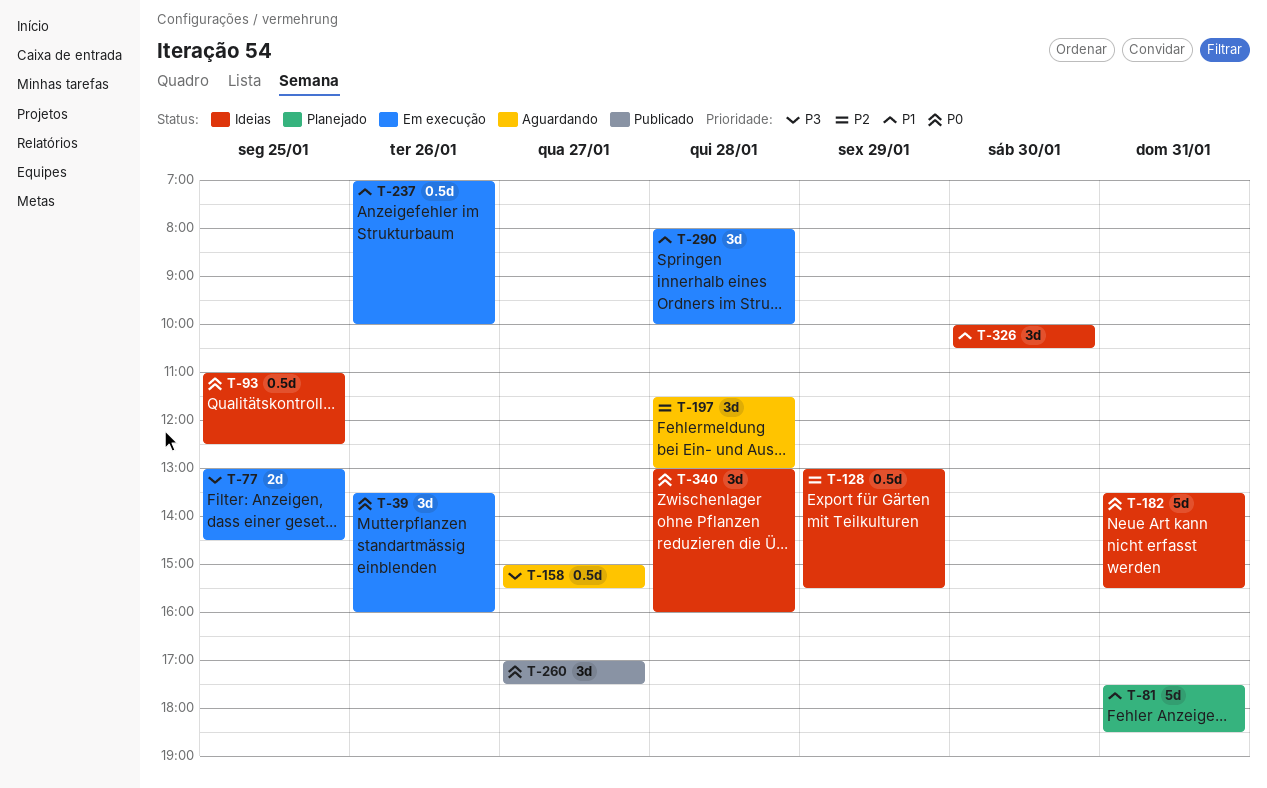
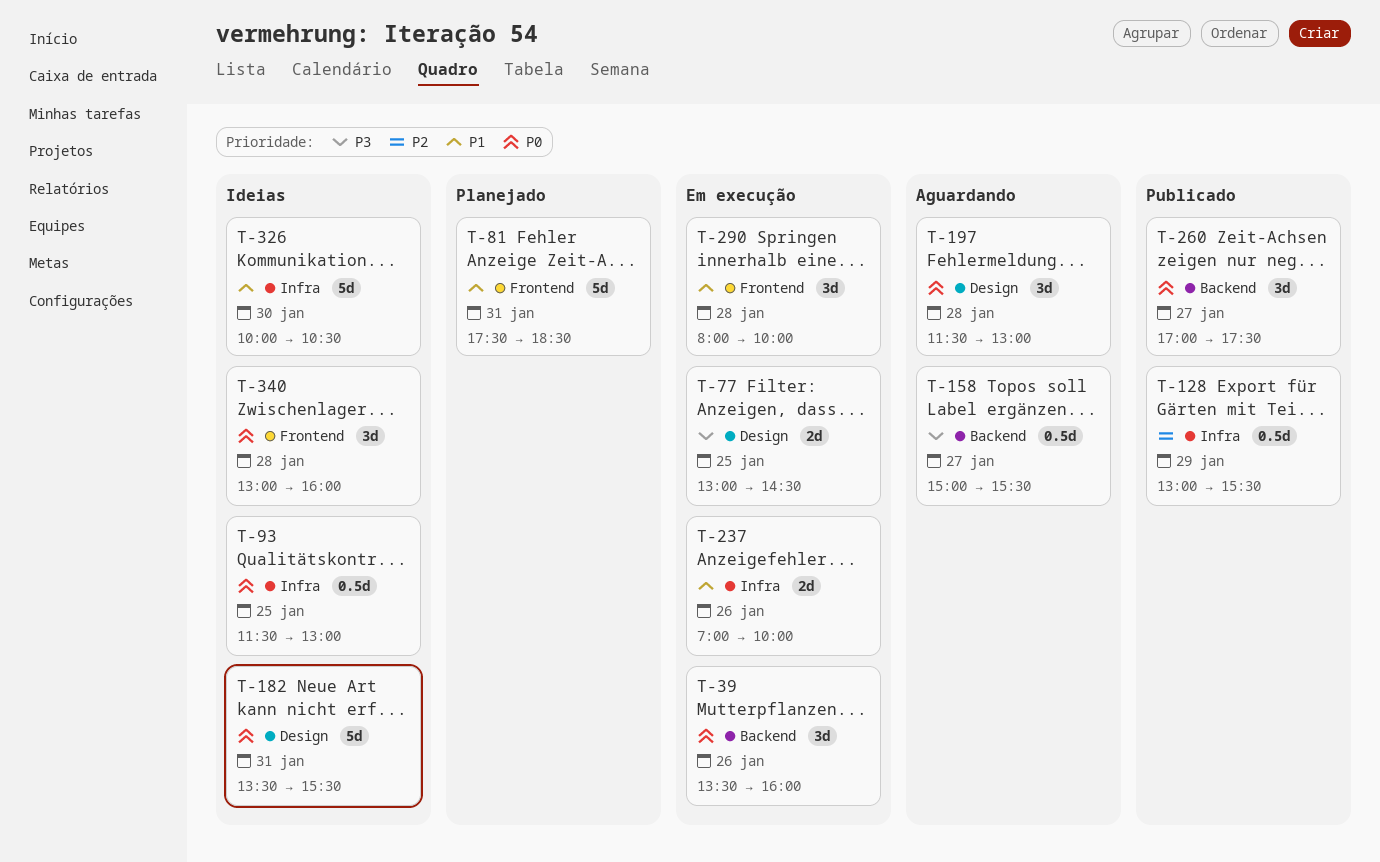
T-93, begins: 11:00 -> 11:30
T-93, ends: 12:30 -> 13:00
T-128, status: Ideias -> Publicado
T-197, priority: P2 -> P0
T-237, estimate: 0.5d -> 2d
T-326, estimate: 3d -> 5d

